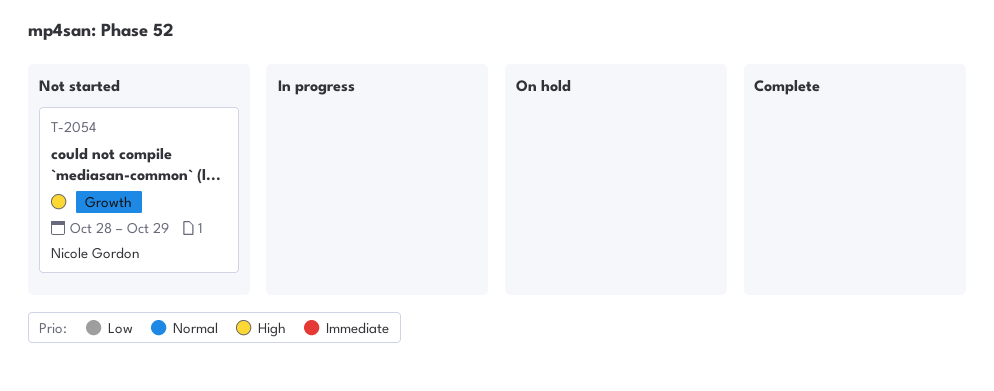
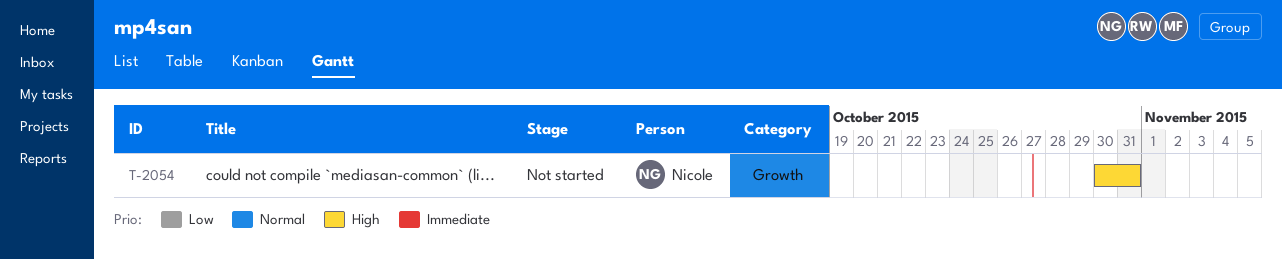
T-2054, start: Oct 28 -> Oct 30
T-2054, due: Oct 29 -> Oct 31

